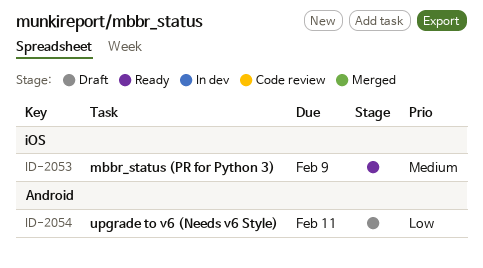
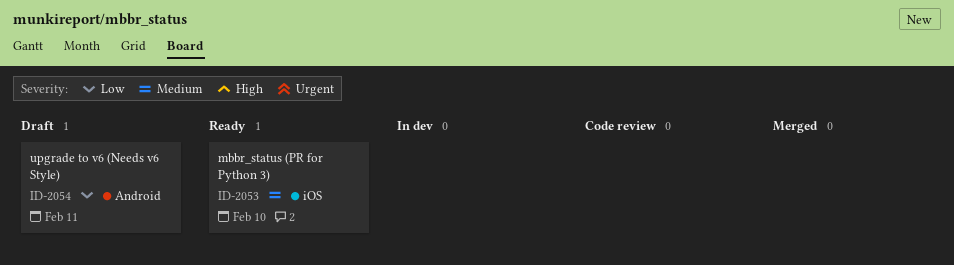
ID-2053, due: Feb 9 -> Feb 10

